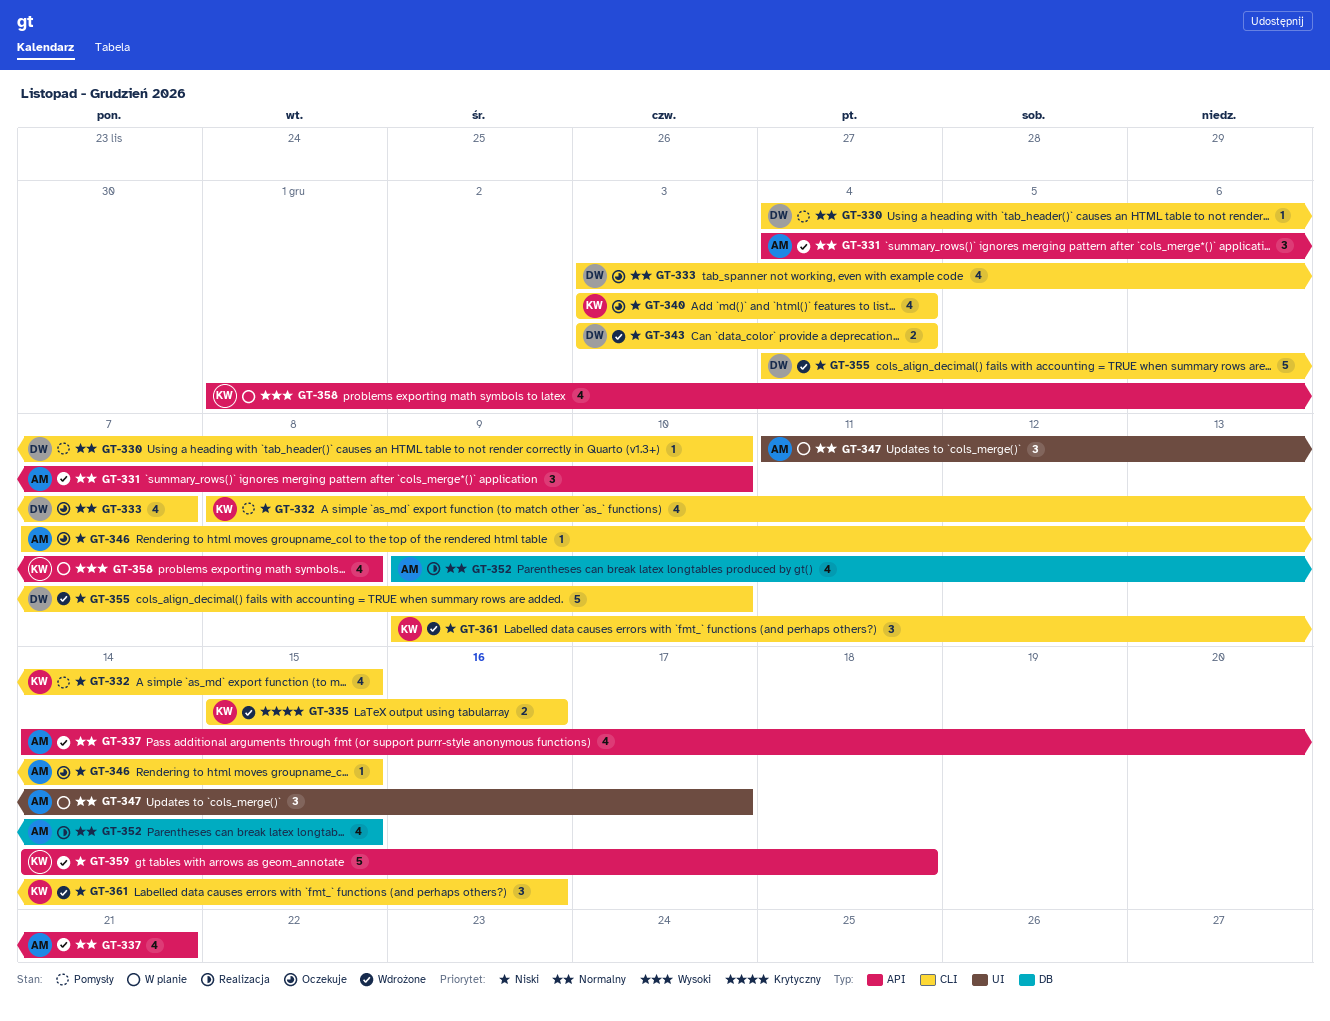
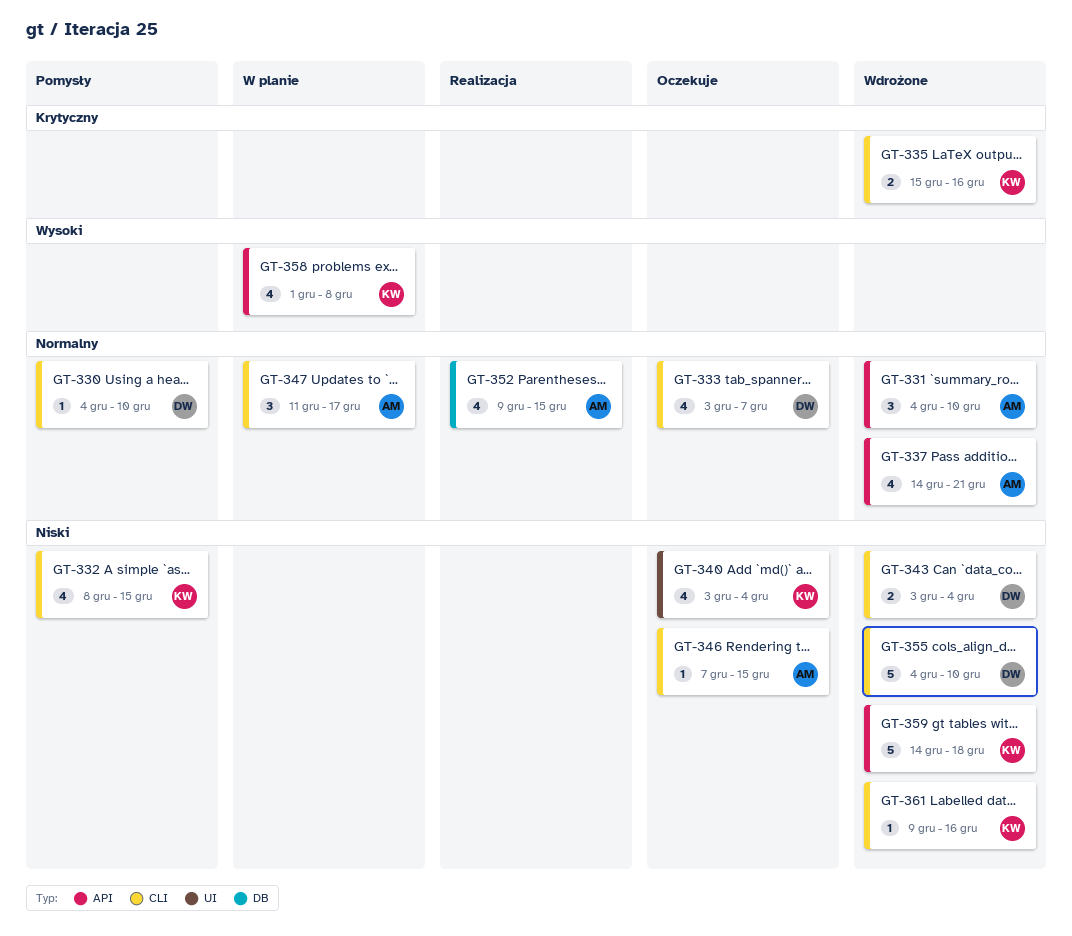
GT-340, label: CLI -> UI
GT-347, label: UI -> CLI
GT-361, estimate: 3 -> 1

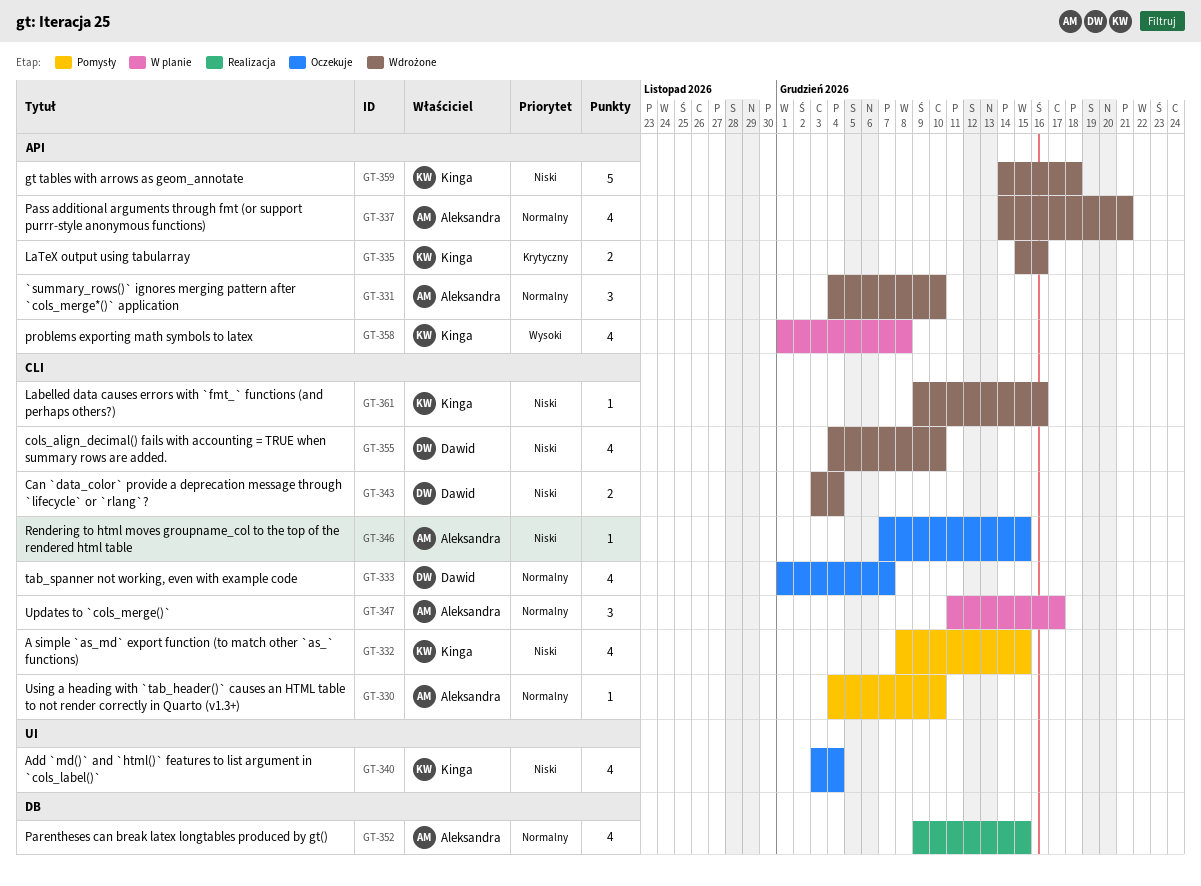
GT-330, owner: Dawid -> Aleksandra
GT-333, start: Dec 3 -> Dec 1
GT-335, label: CLI -> API
GT-355, estimate: 5 -> 4

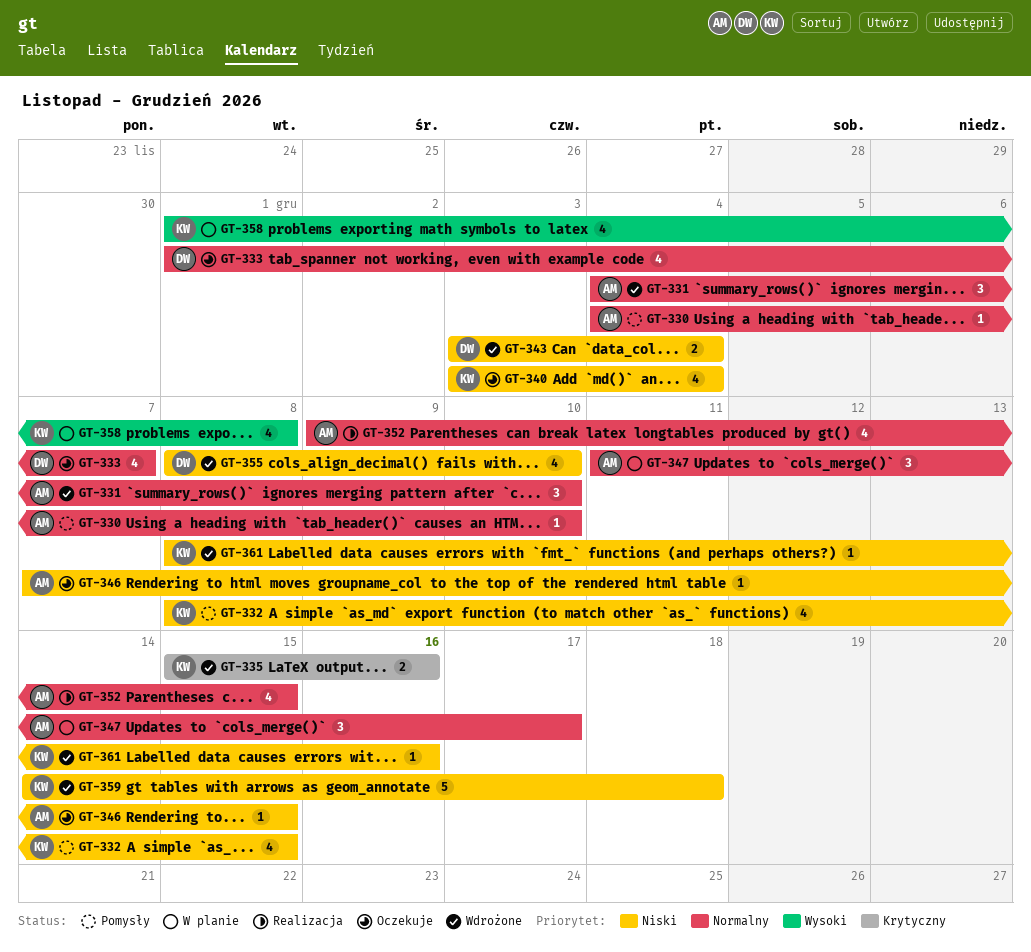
GT-337: present -> none
GT-355, start: Dec 4 -> Dec 8
GT-361, start: Dec 9 -> Dec 8

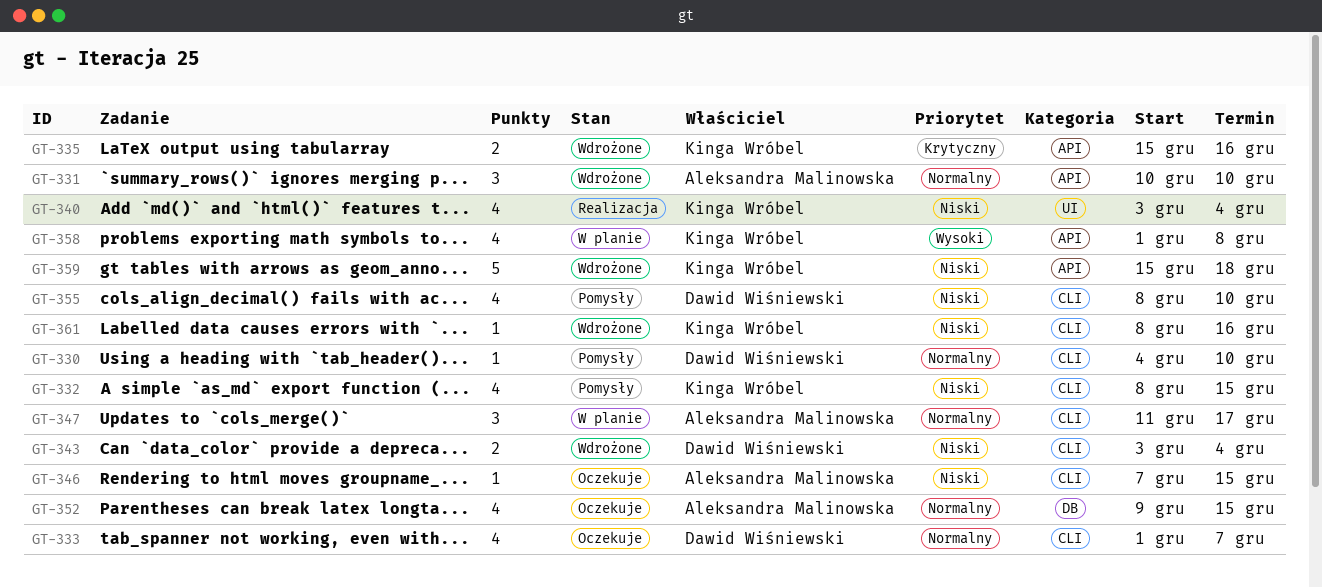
GT-330, owner: Aleksandra Malinowska -> Dawid Wiśniewski
GT-331, start: Dec 4 -> Dec 10
GT-340, status: Oczekuje -> Realizacja
GT-352, status: Realizacja -> Oczekuje
GT-355, status: Wdrożone -> Pomysły
GT-359, start: Dec 14 -> Dec 15

